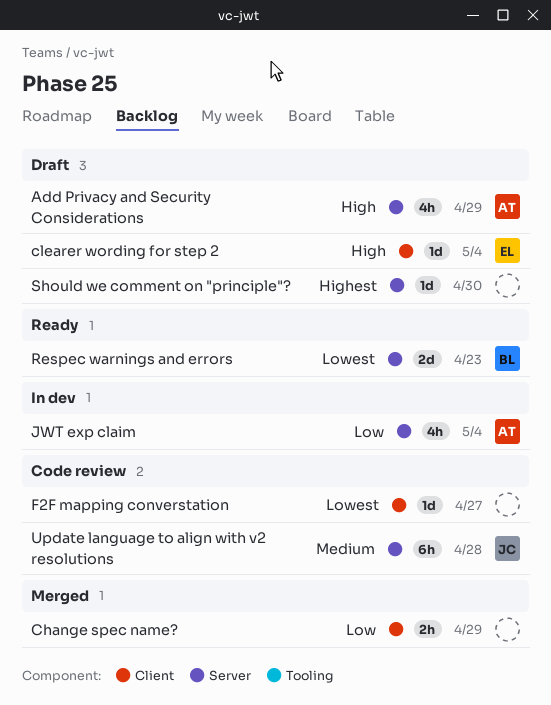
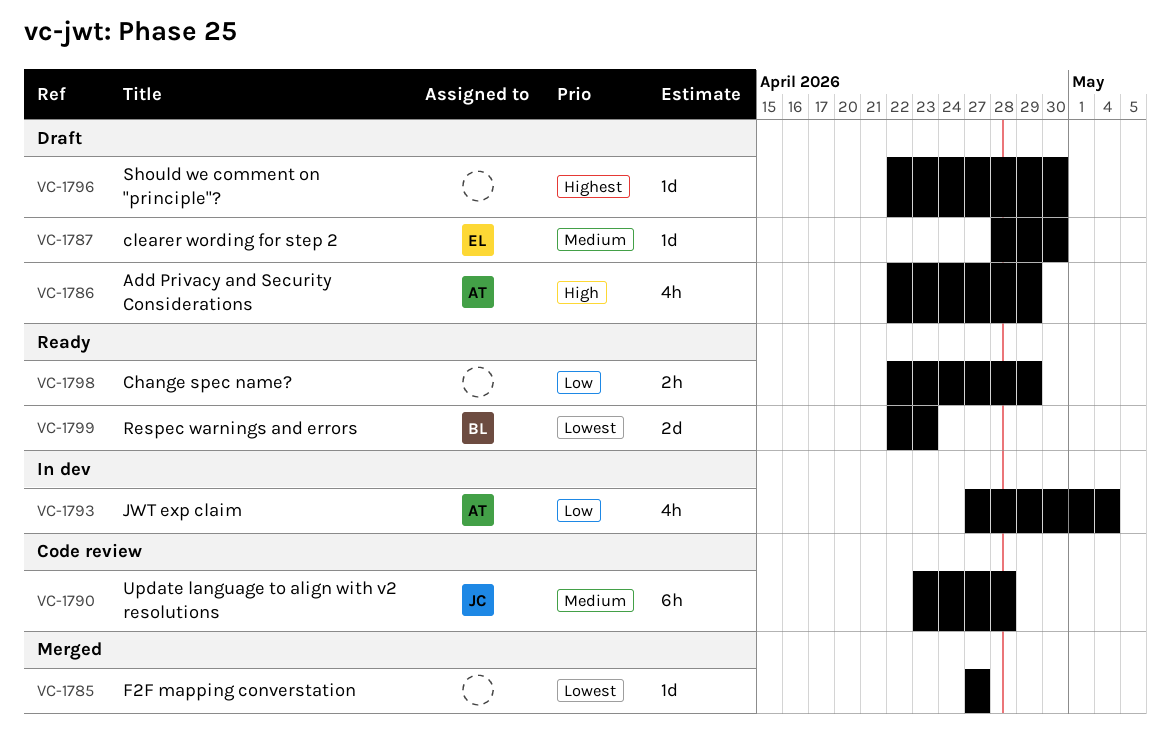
Change spec name?, status: Merged -> Ready
clearer wording for step 2, priority: High -> Medium
clearer wording for step 2, due: May 4 -> Apr 30
F2F mapping converstation, status: Code review -> Merged

